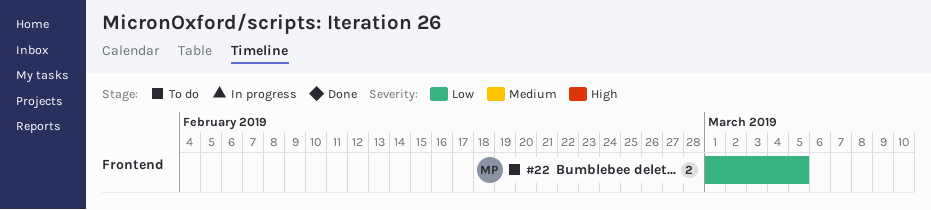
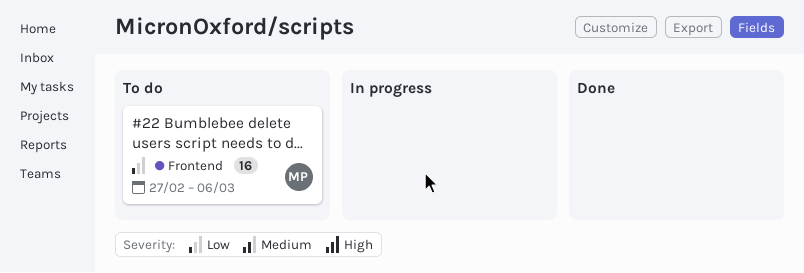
#22, estimate: 2 -> 16
#22, start: Mar 1 -> Feb 27
#22, due: Mar 5 -> Mar 6

